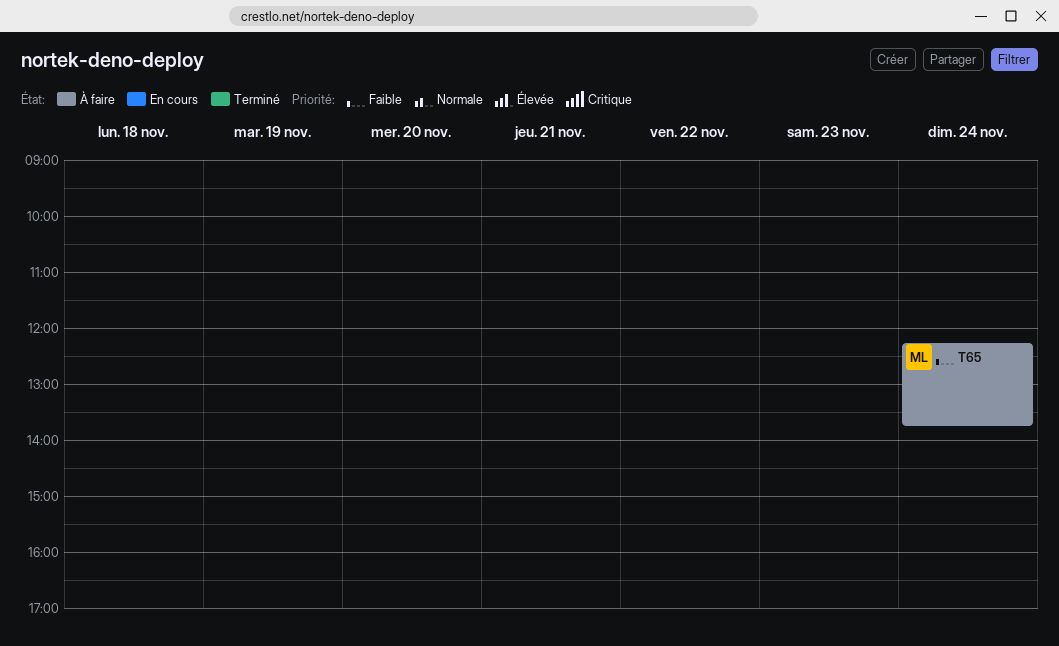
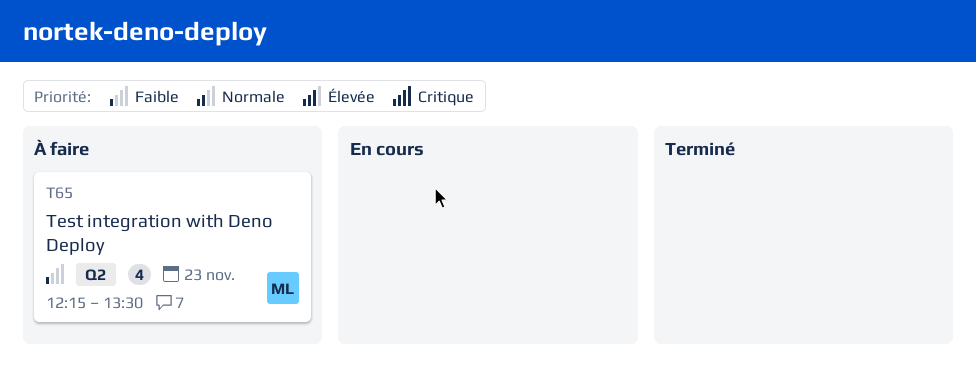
T65, day: Nov 24 -> Nov 23
T65, ends: 13:45 -> 13:30

